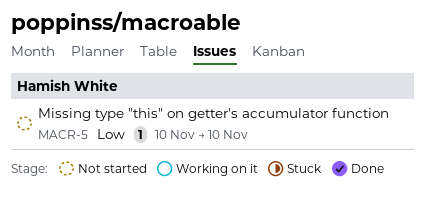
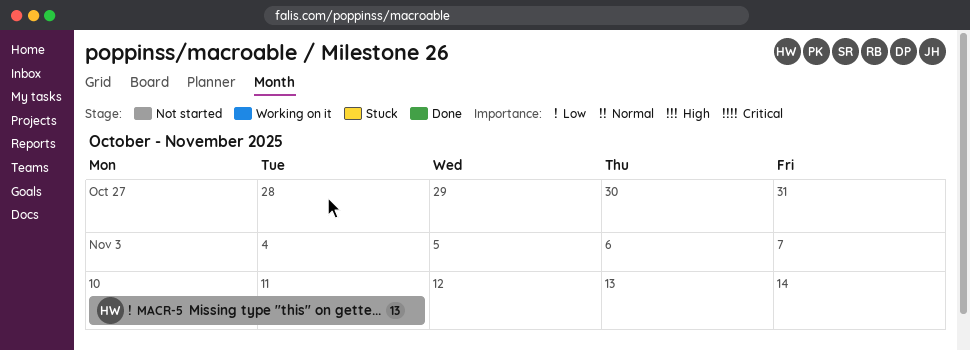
MACR-5, estimate: 1 -> 13
MACR-5, due: Nov 10 -> Nov 11

